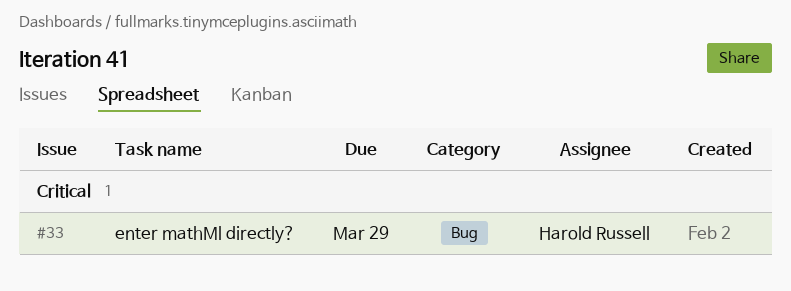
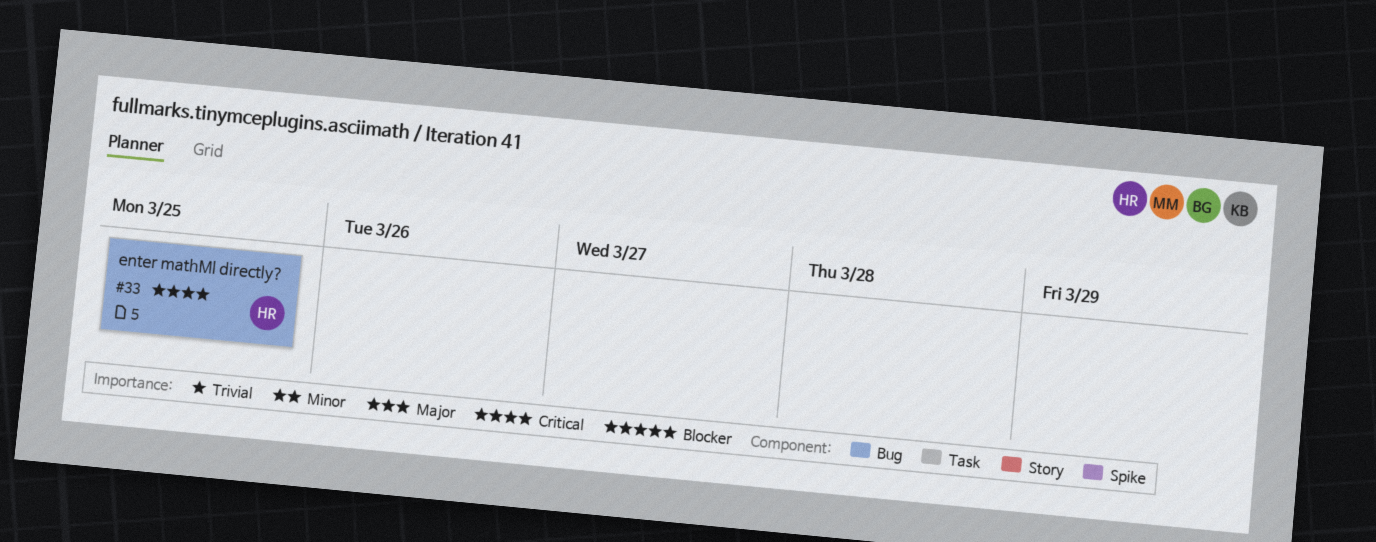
#33, due: Mar 29 -> Mar 25

